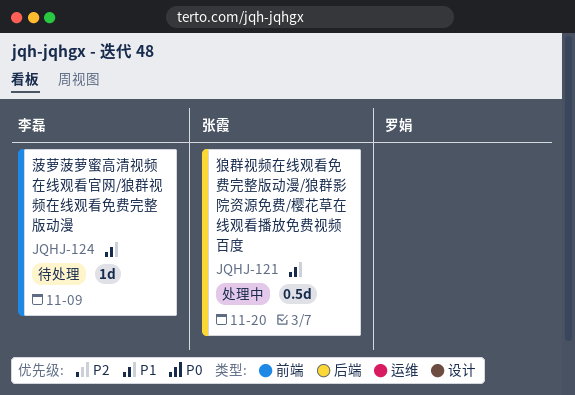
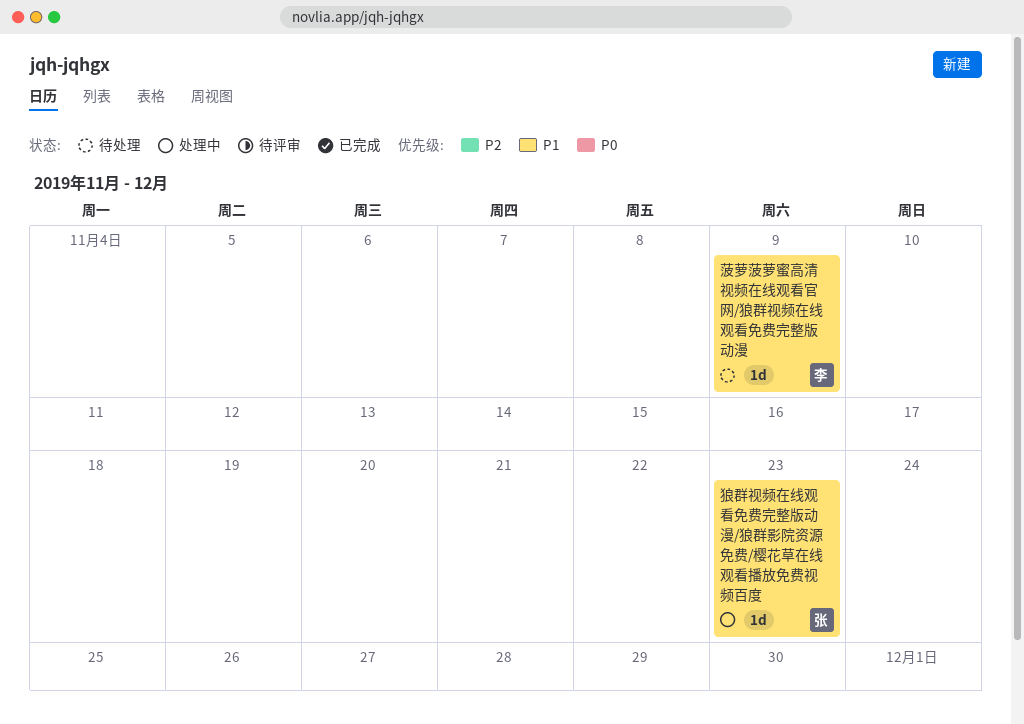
狼群视频在线观看免费完整版动漫/狼群影院资源免费/樱花草在线观看播放免费视频百度, estimate: 0.5d -> 1d
狼群视频在线观看免费完整版动漫/狼群影院资源免费/樱花草在线观看播放免费视频百度, due: Nov 20 -> Nov 23

